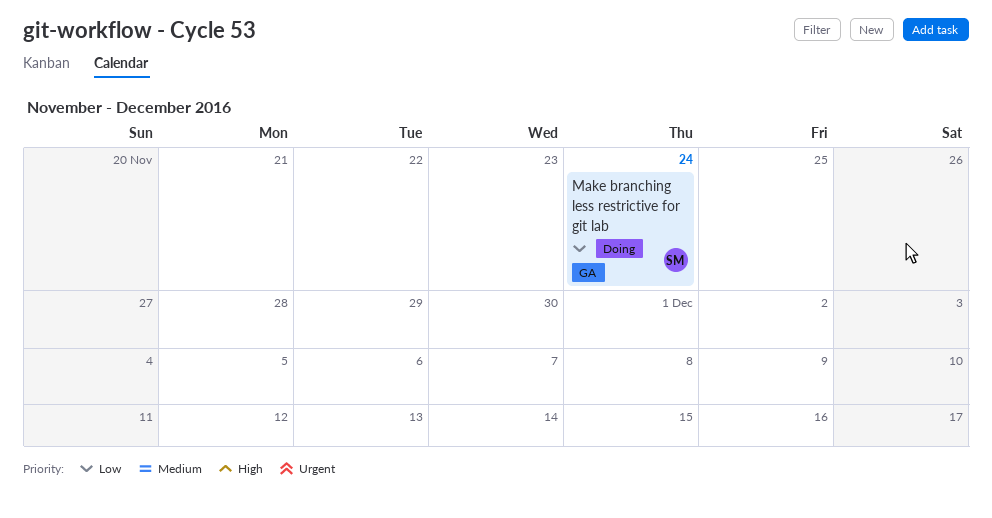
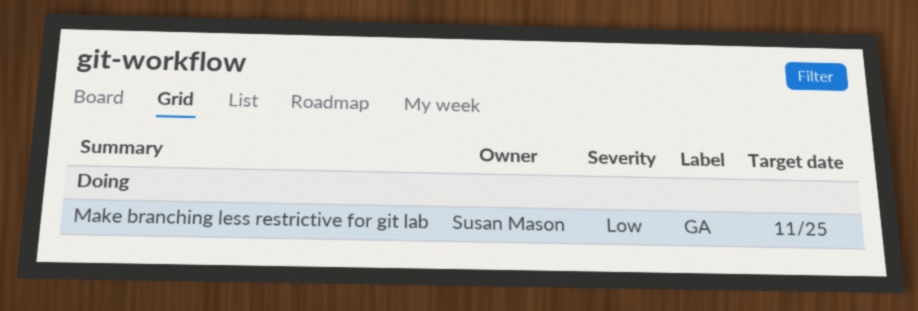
Make branching less restrictive for git lab, due: Nov 24 -> Nov 25

